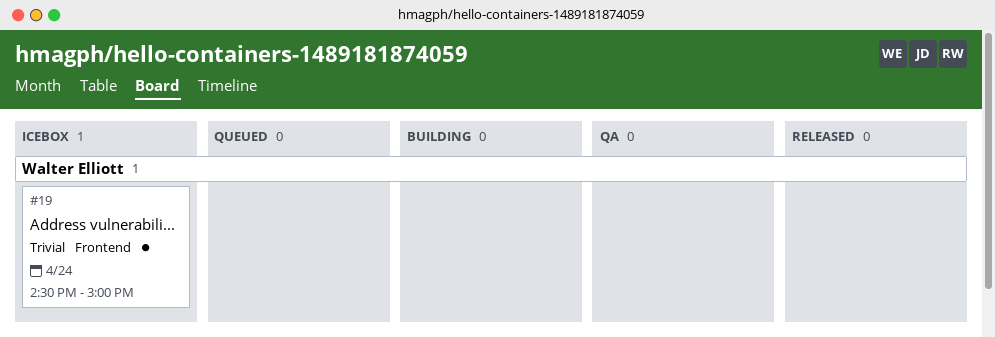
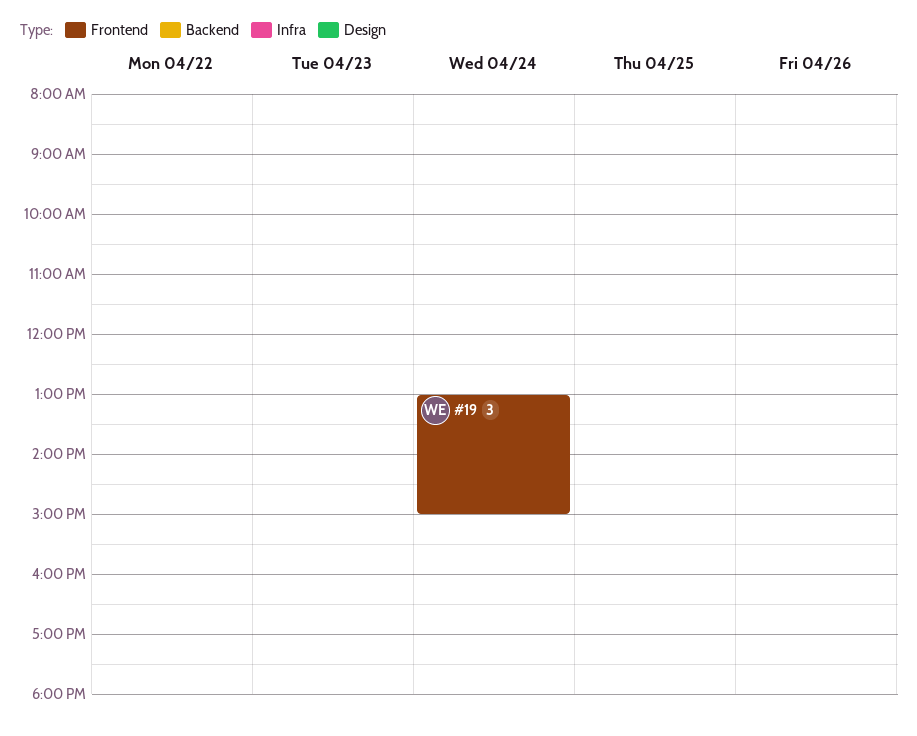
#19, estimate: 1 -> 3
#19, begins: 14:30 -> 13:00

